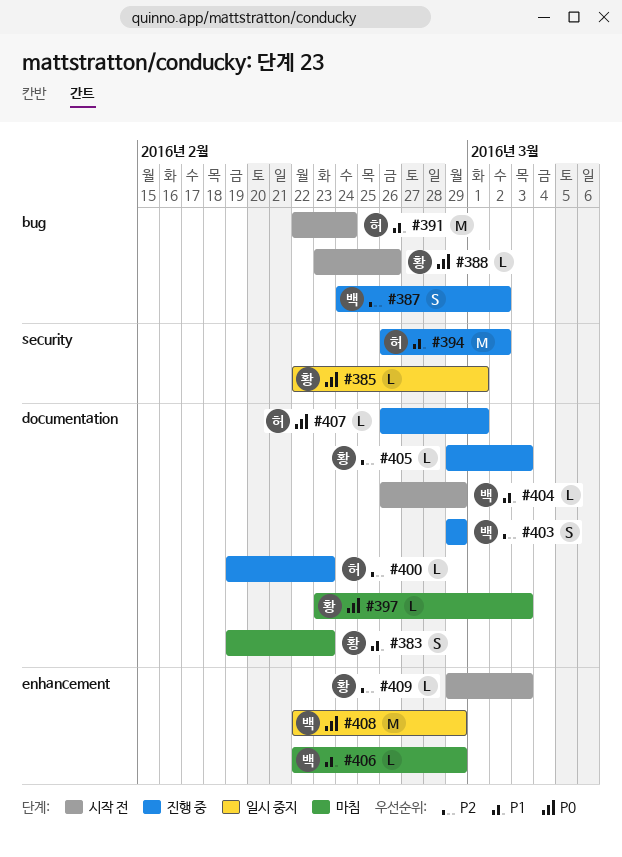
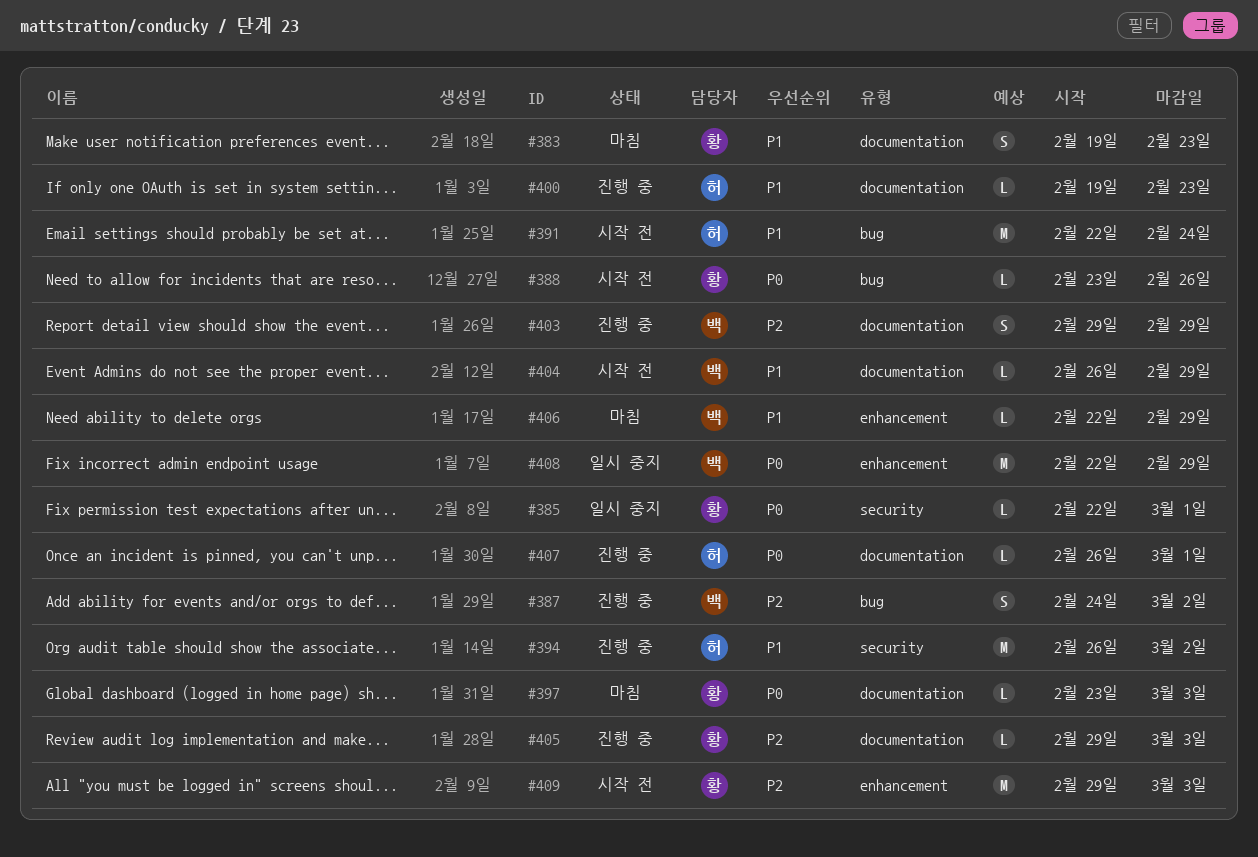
#400, priority: P2 -> P1
#409, estimate: L -> M

